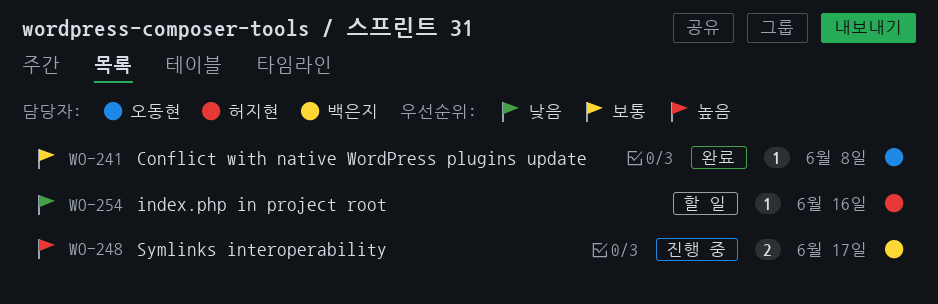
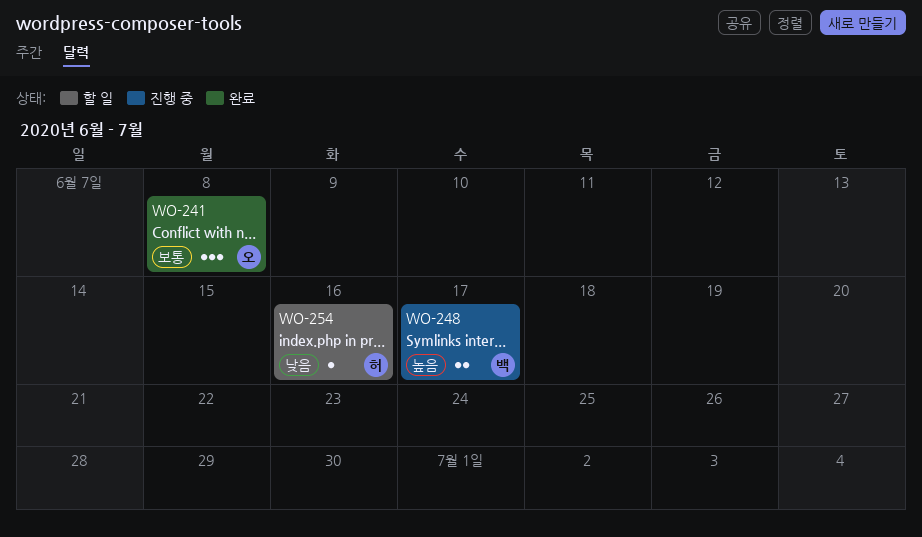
WO-241, estimate: 1 -> 3

